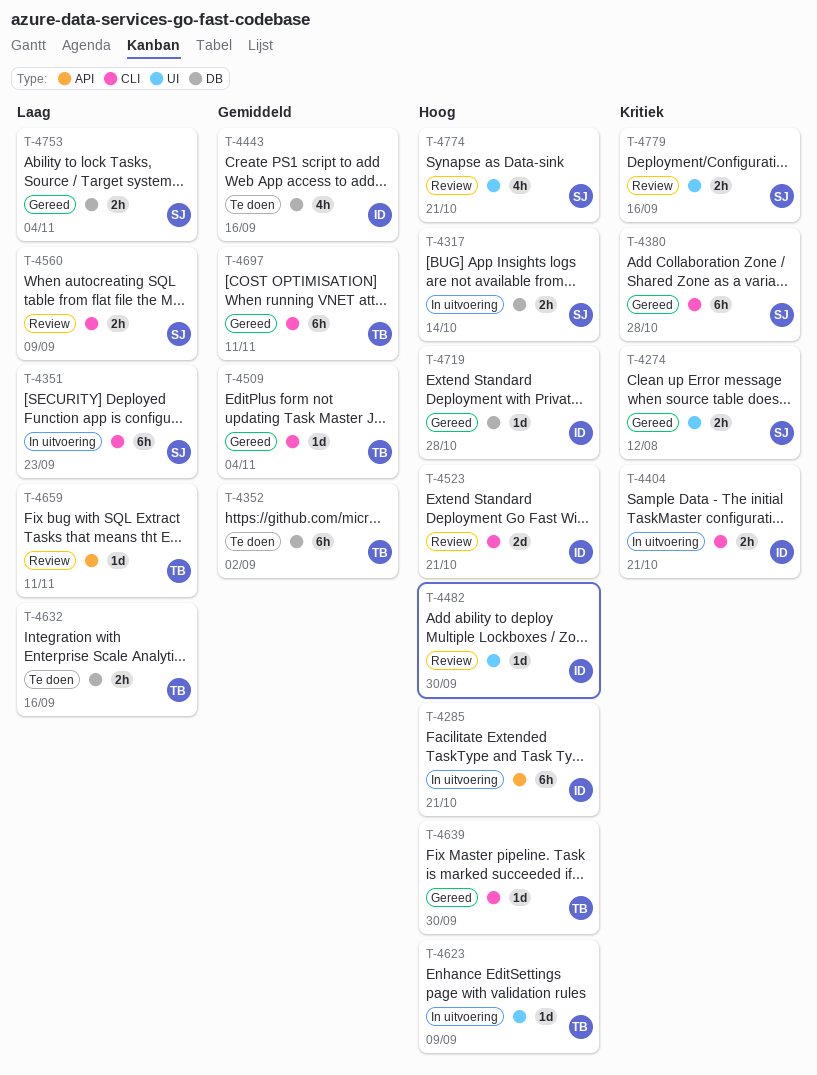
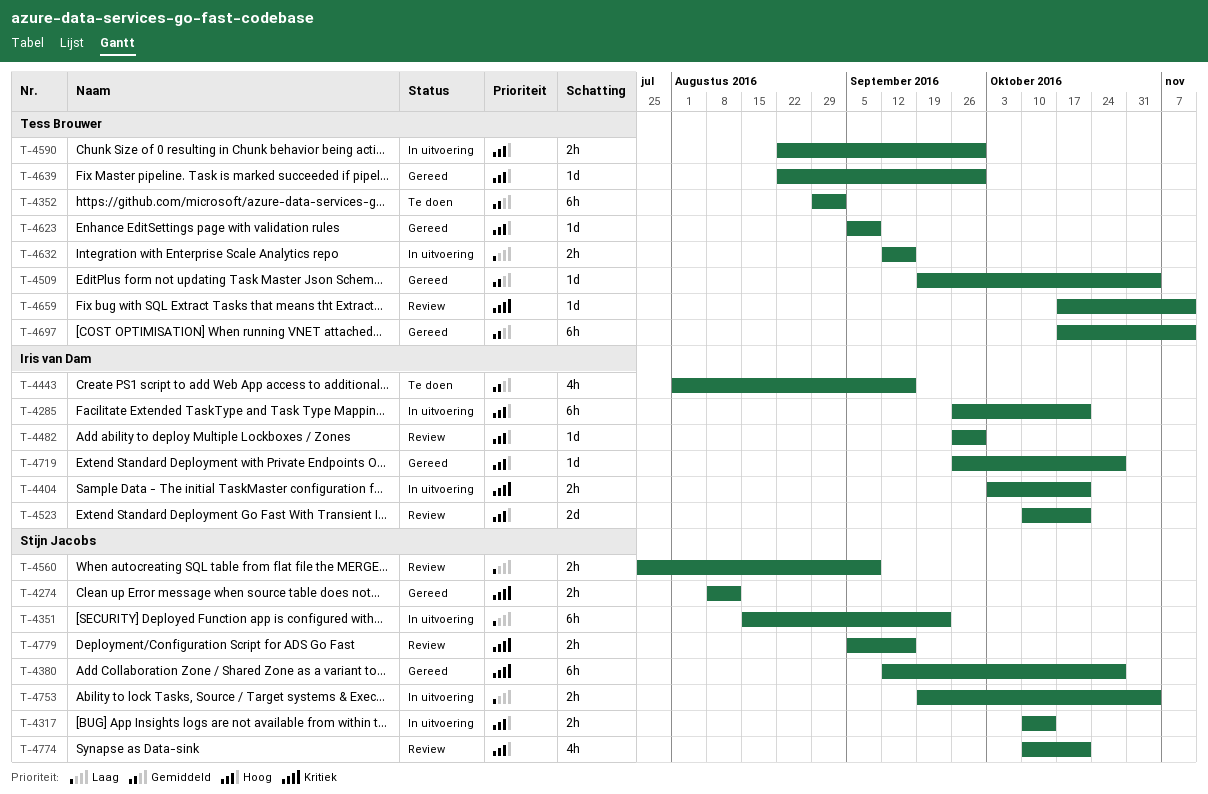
T-4590: none -> present
T-4623, status: In uitvoering -> Gereed
T-4632, status: Te doen -> In uitvoering
T-4659, priority: Laag -> Kritiek
T-4753, status: Gereed -> In uitvoering

